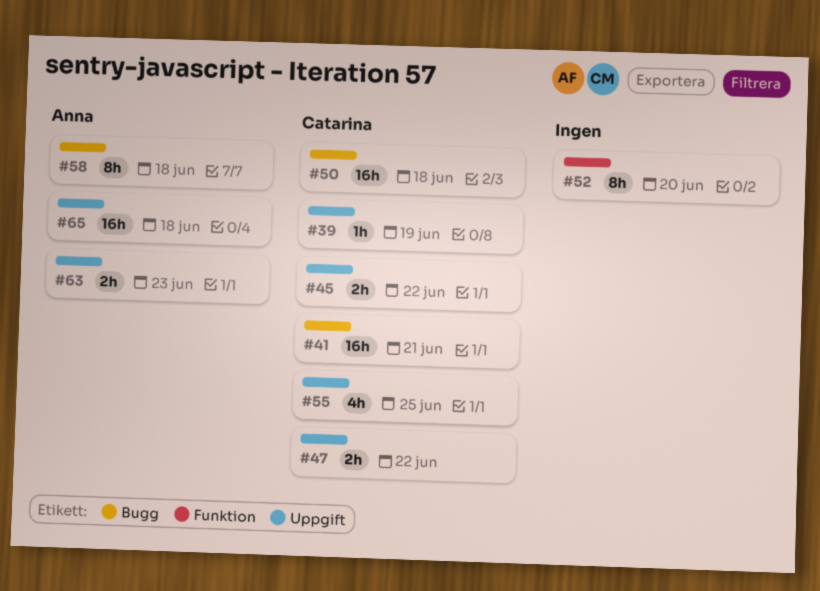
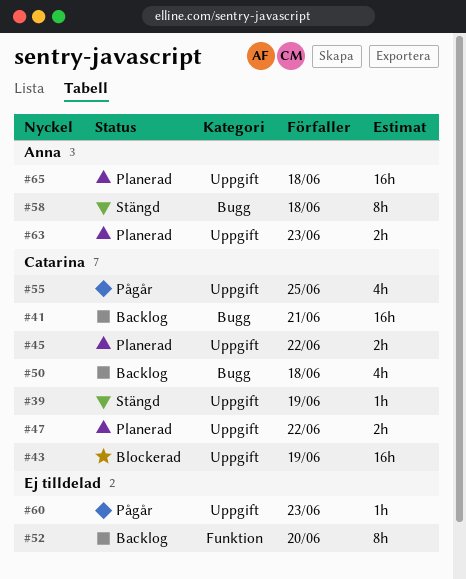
#43: none -> present
#50, estimate: 16h -> 4h
#60: none -> present

